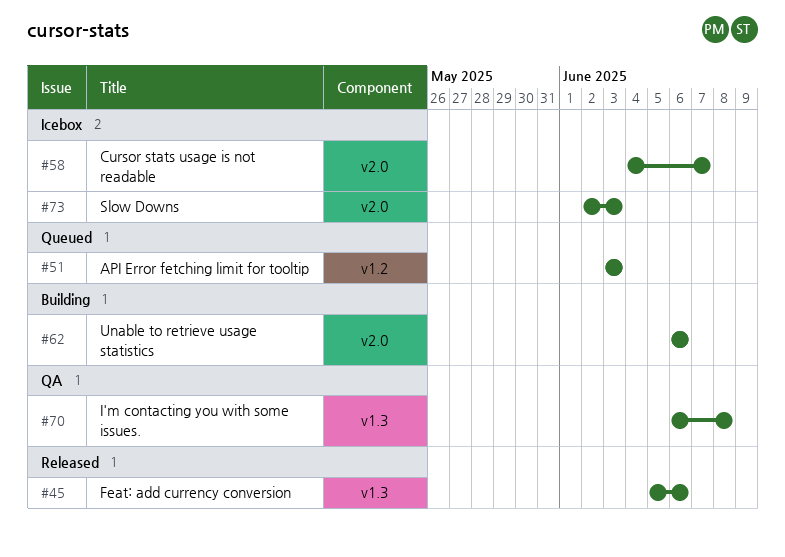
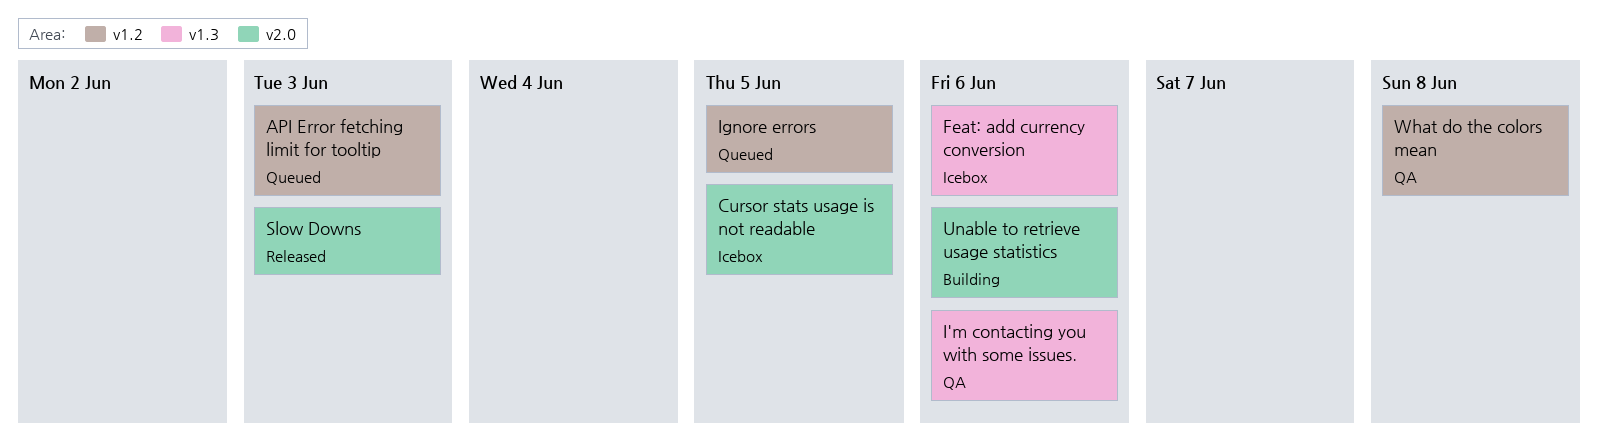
Cursor stats usage is not readable, due: Jun 7 -> Jun 5
Feat: add currency conversion, status: Released -> Icebox
I'm contacting you with some issues., due: Jun 8 -> Jun 6
Ignore errors: none -> present
Slow Downs, status: Icebox -> Released
What do the colors mean: none -> present

